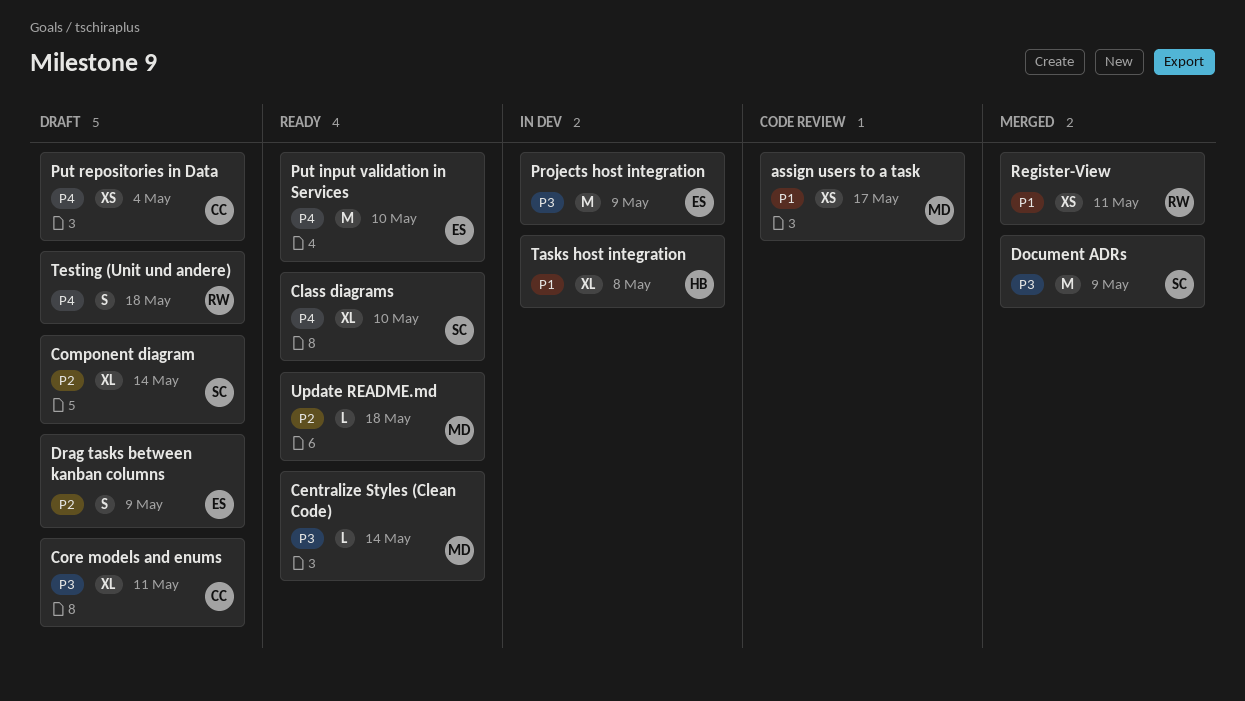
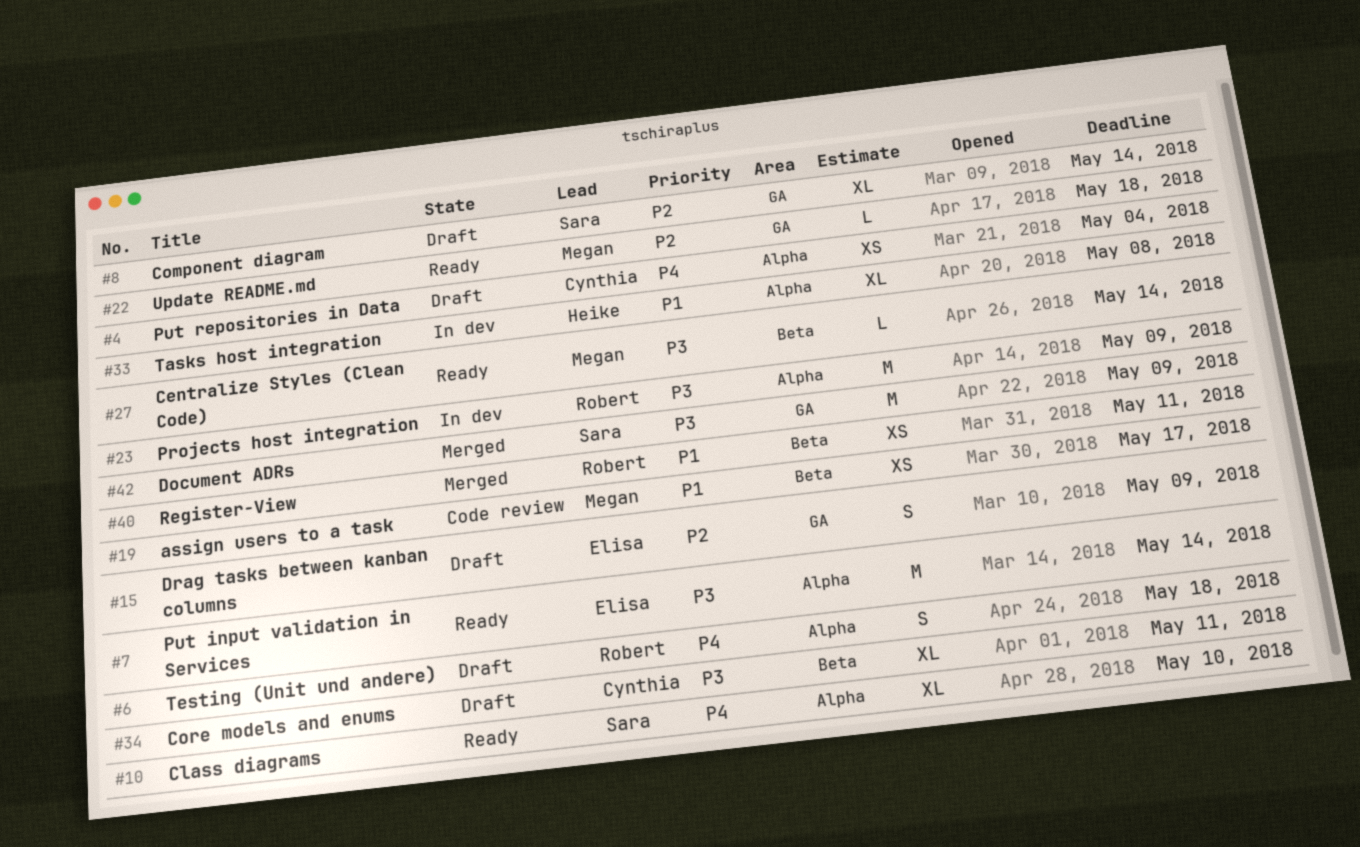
Projects host integration, owner: Elisa -> Robert
Put input validation in Services, priority: P4 -> P3
Put input validation in Services, due: May 10 -> May 14

